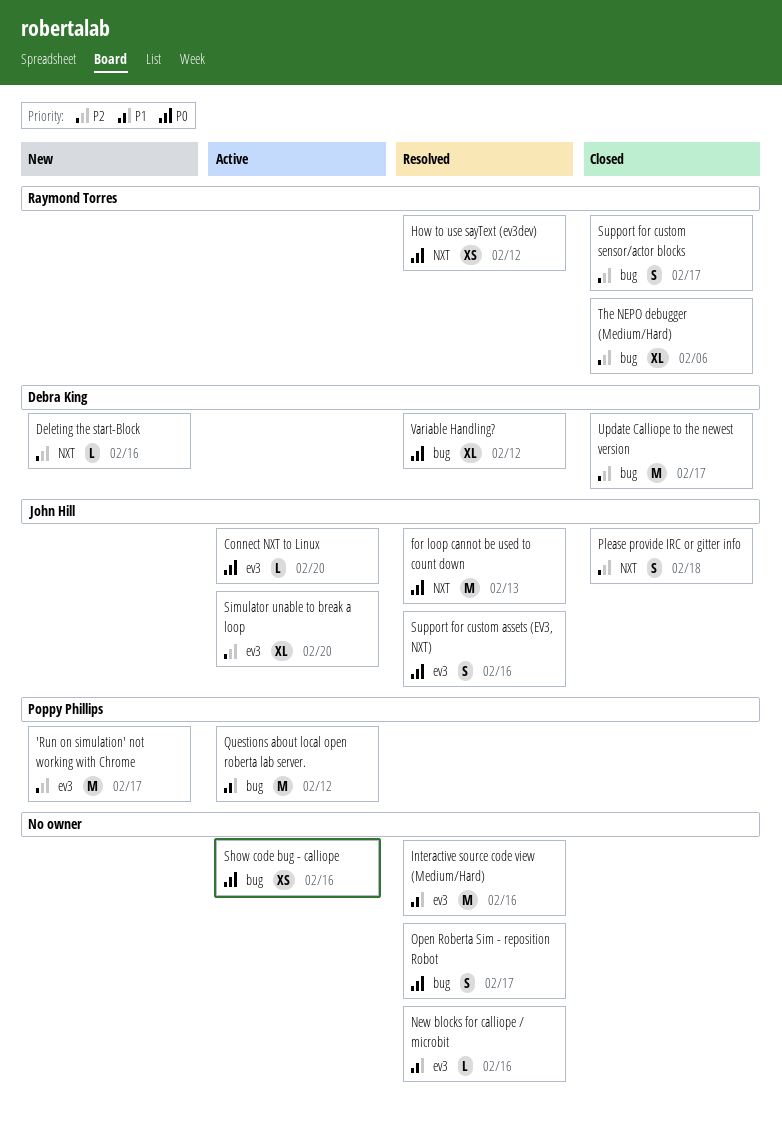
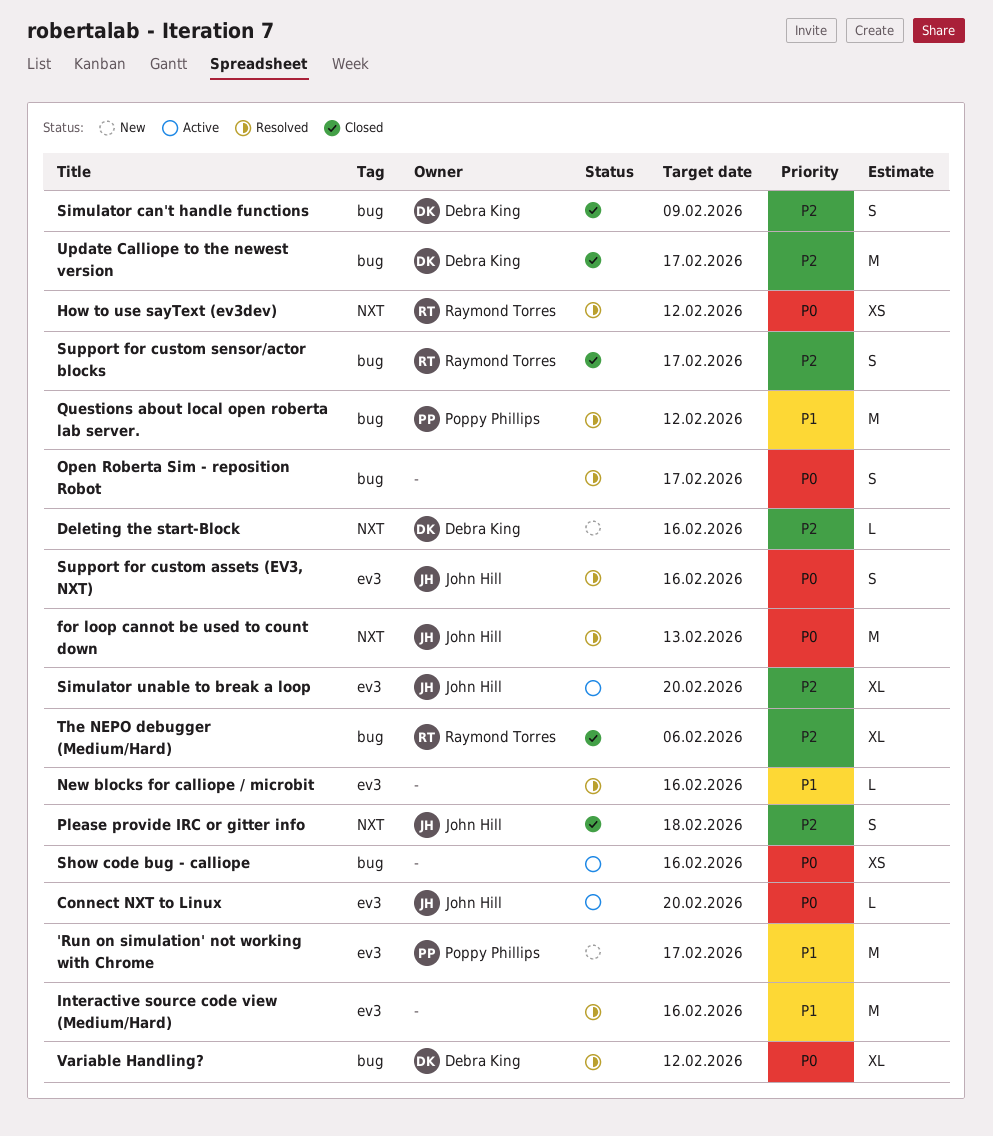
'Run on simulation' not working with Chrome, priority: P2 -> P1
Questions about local open roberta lab server., status: Active -> Resolved
Simulator can't handle functions: none -> present

